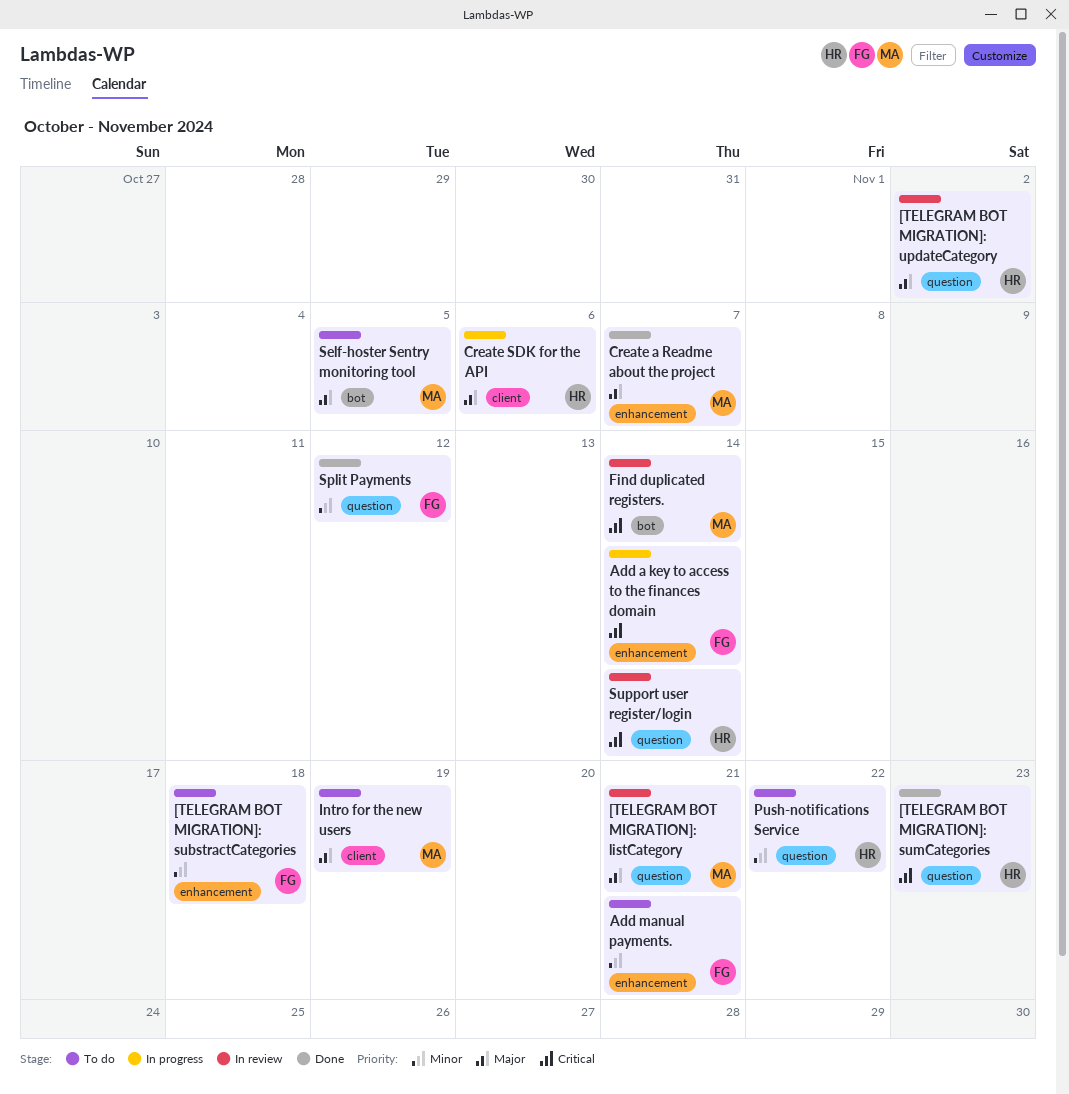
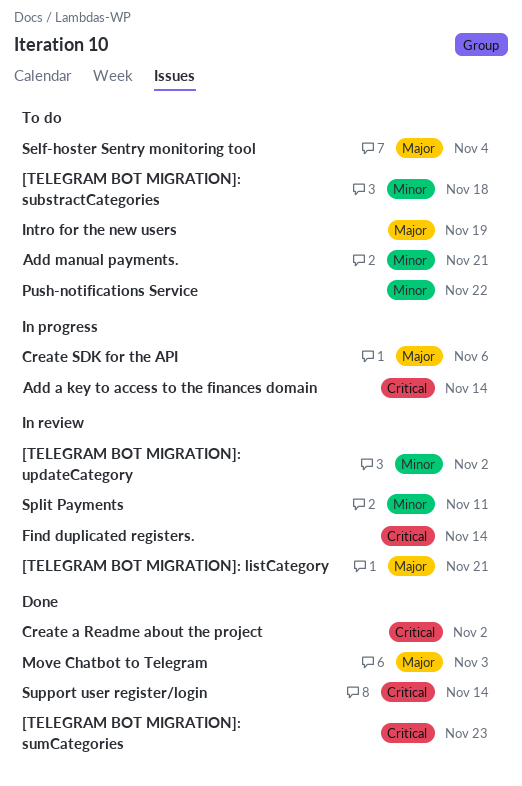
[TELEGRAM BOT MIGRATION]: updateCategory, priority: Major -> Minor
Create a Readme about the project, priority: Major -> Critical
Create a Readme about the project, due: Nov 7 -> Nov 2
Move Chatbot to Telegram: none -> present
Self-hoster Sentry monitoring tool, due: Nov 5 -> Nov 4
Split Payments, status: Done -> In review
Split Payments, due: Nov 12 -> Nov 11
Support user register/login, status: In review -> Done

